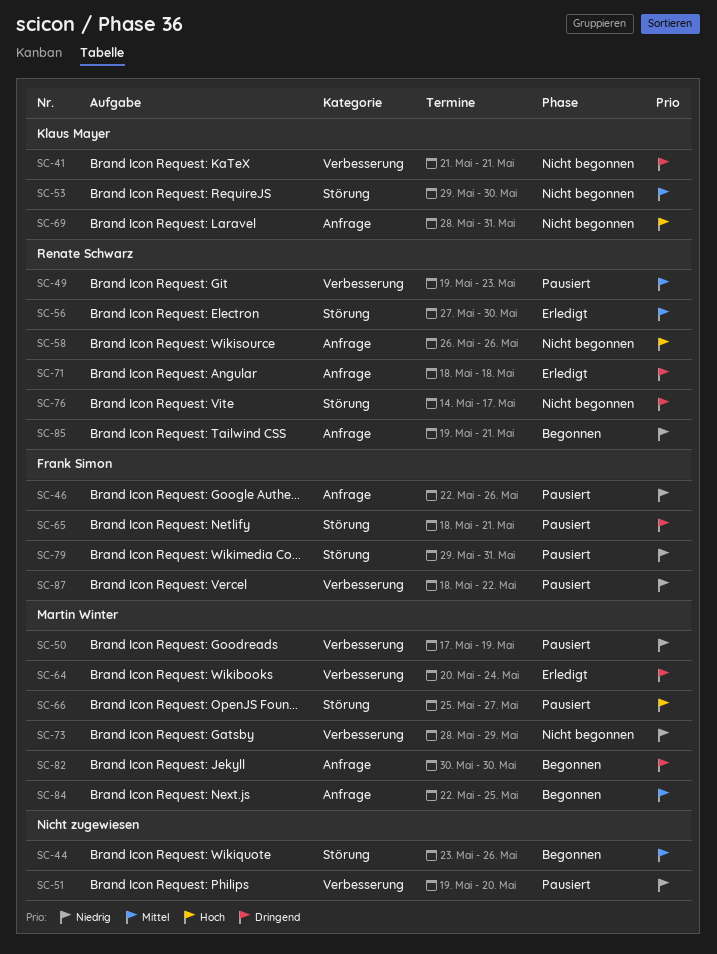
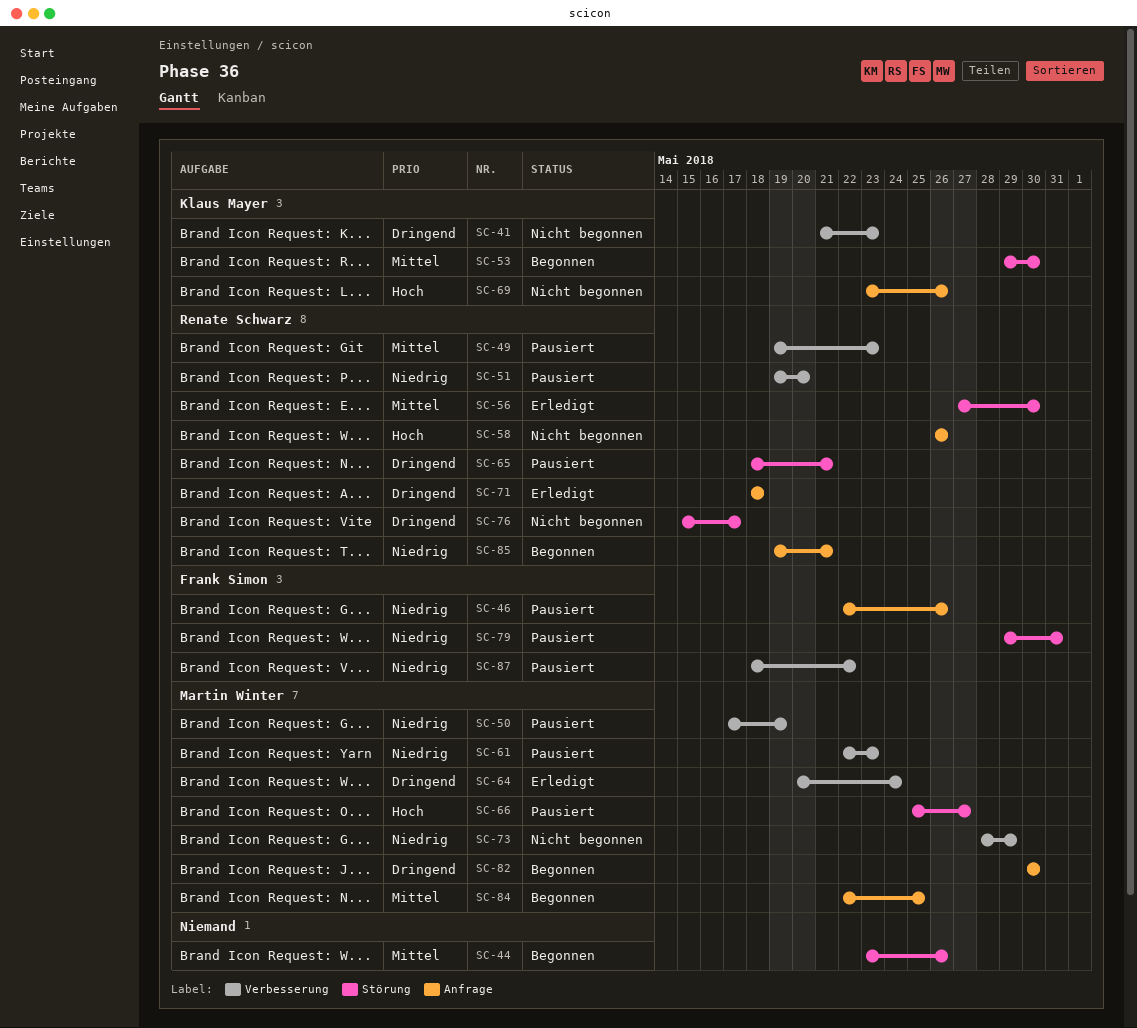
SC-41, due: May 21 -> May 23
SC-51, owner: none -> Renate Schwarz
SC-53, status: Nicht begonnen -> Begonnen
SC-61: none -> present
SC-65, owner: Frank Simon -> Renate Schwarz
SC-69, start: May 28 -> May 23
SC-69, due: May 31 -> May 26
SC-76, start: May 14 -> May 15

